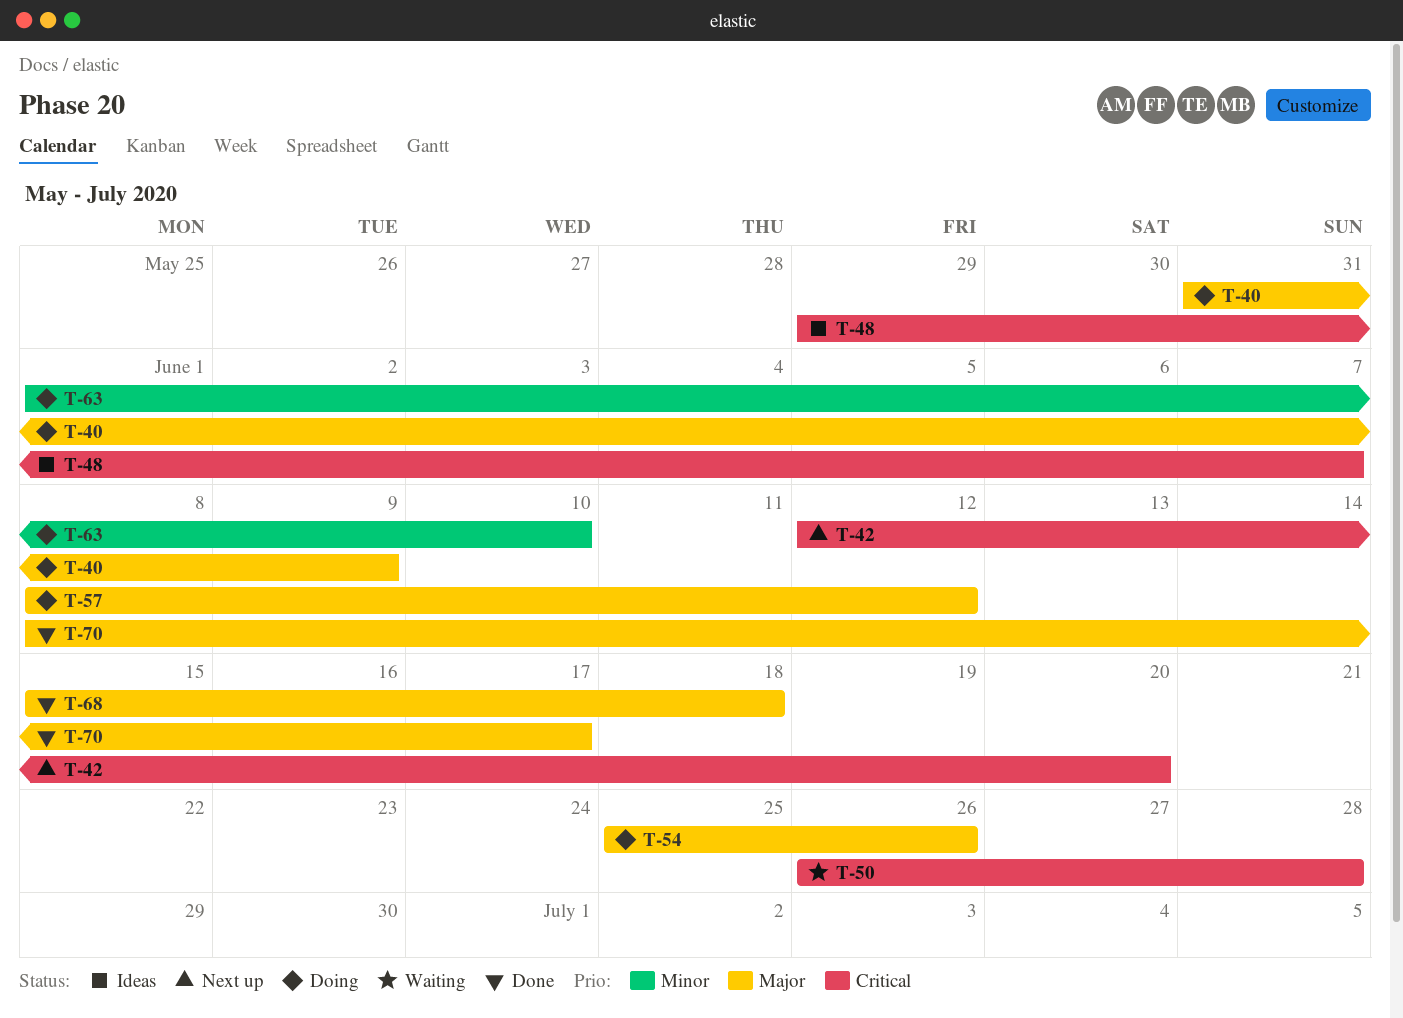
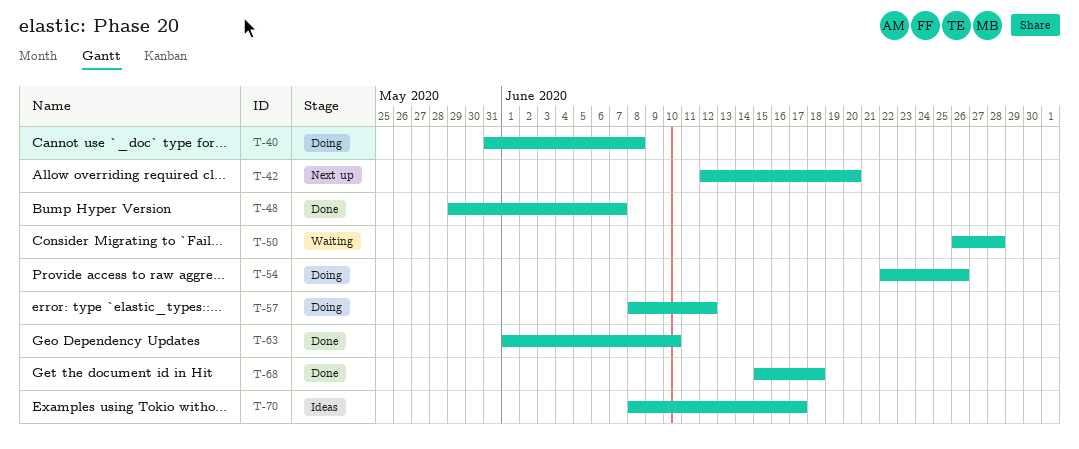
T-40, due: Jun 9 -> Jun 8
T-48, status: Ideas -> Done
T-54, start: Jun 25 -> Jun 22
T-63, status: Doing -> Done
T-70, status: Done -> Ideas

